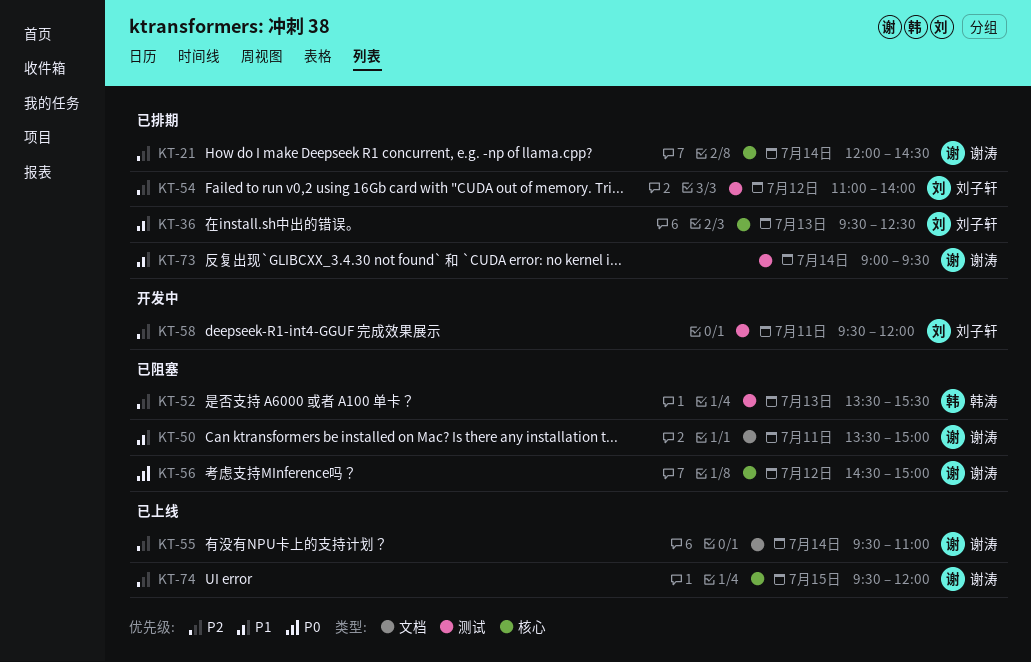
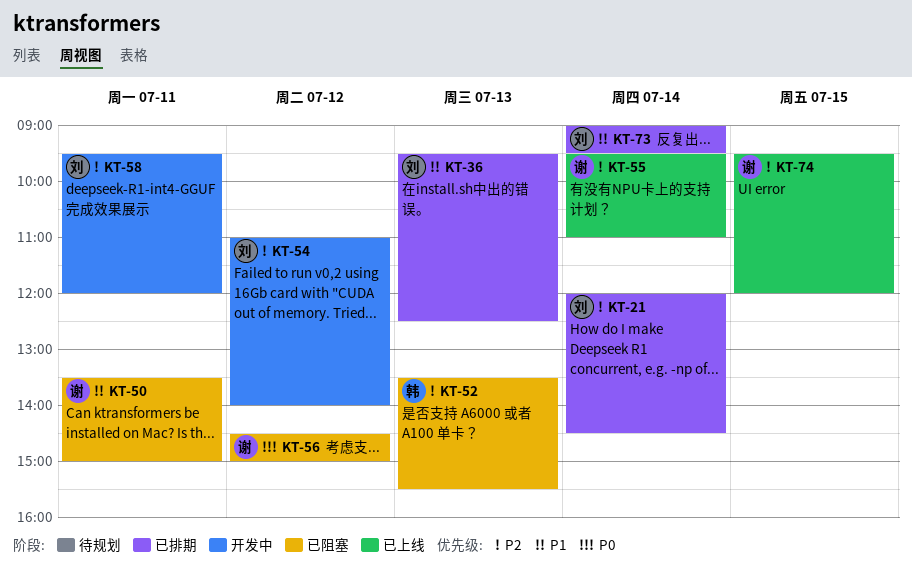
KT-21, owner: 谢涛 -> 刘子轩
KT-54, status: 已排期 -> 开发中
KT-73, owner: 谢涛 -> 刘子轩

